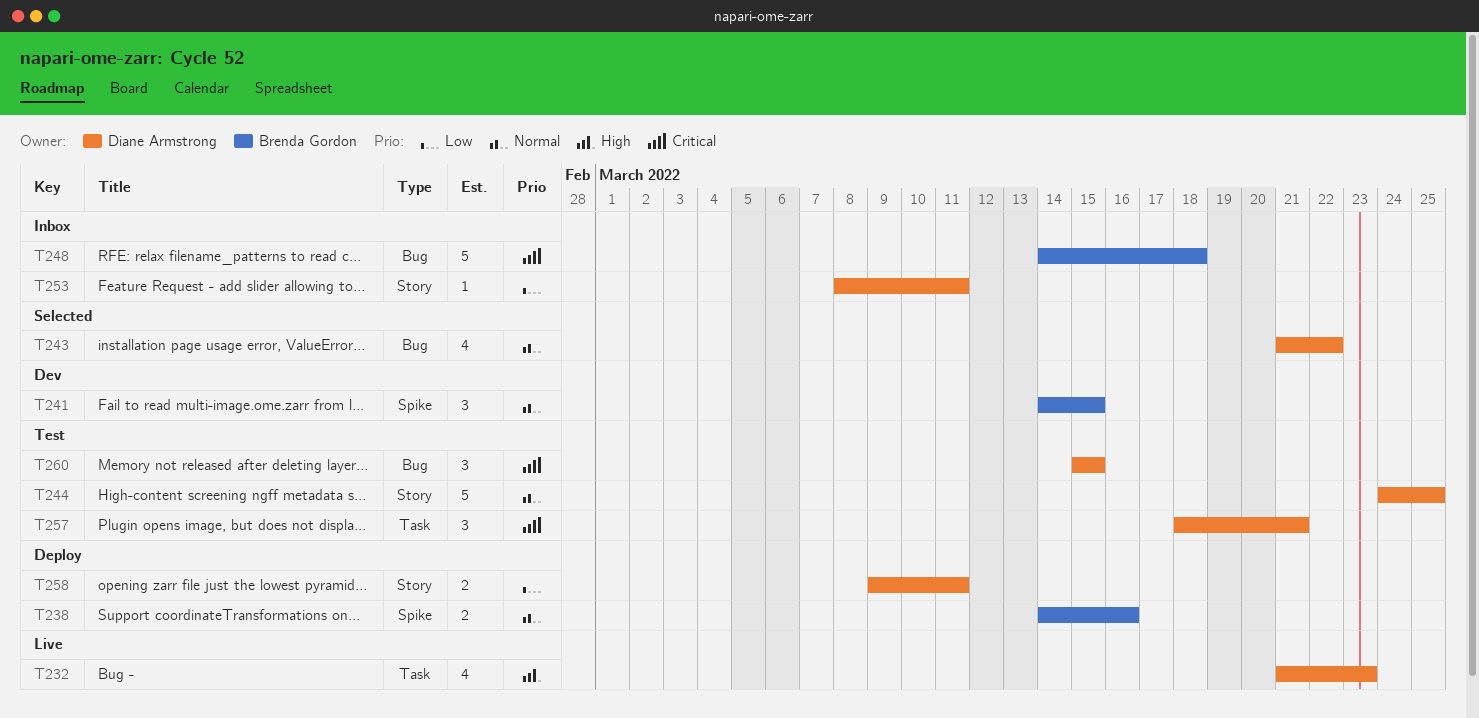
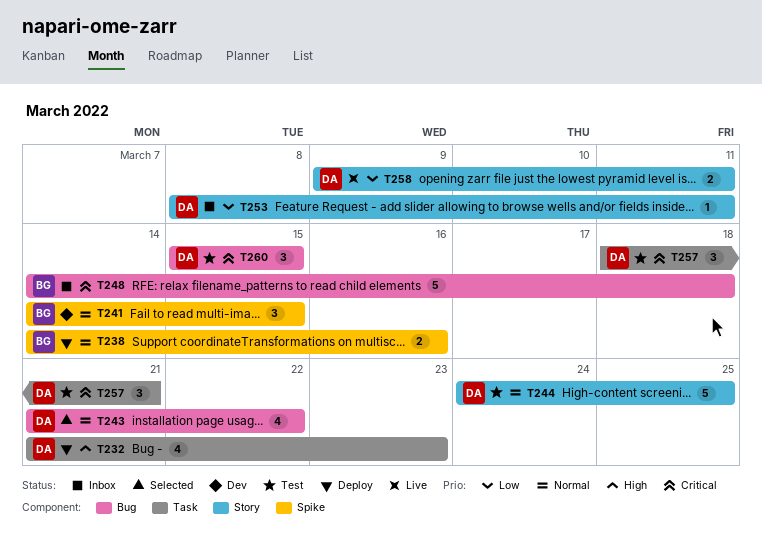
T232, status: Live -> Deploy
T258, status: Deploy -> Live

